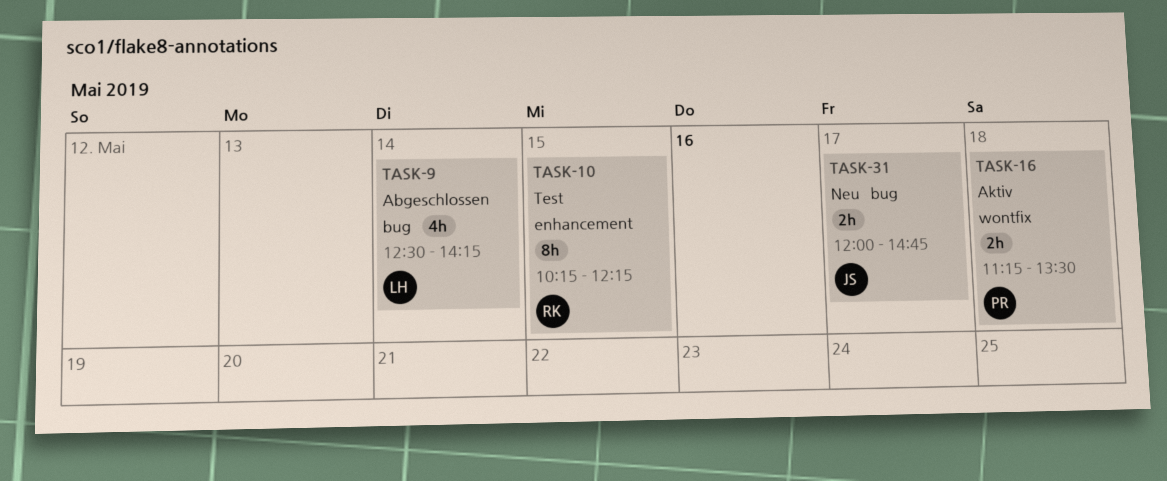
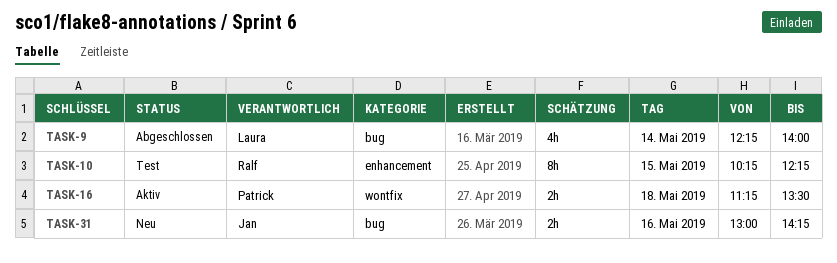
TASK-9, begins: 12:30 -> 12:15
TASK-9, ends: 14:15 -> 14:00
TASK-31, day: May 17 -> May 16
TASK-31, begins: 12:00 -> 13:00
TASK-31, ends: 14:45 -> 14:15

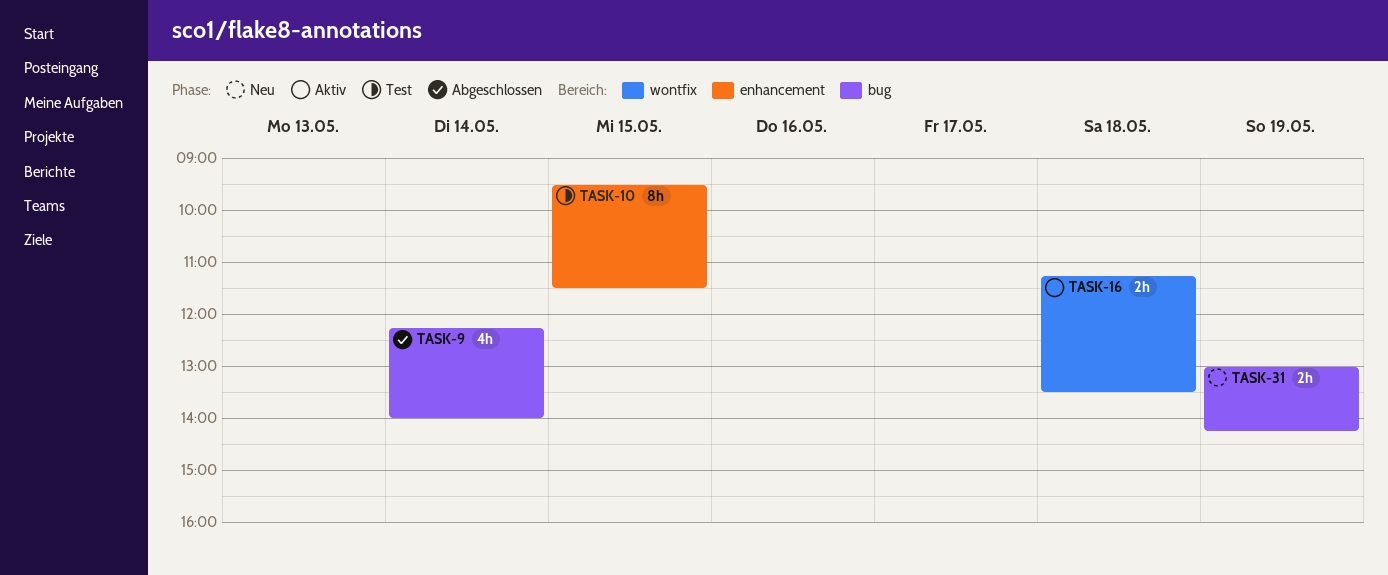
TASK-10, begins: 10:15 -> 09:30
TASK-10, ends: 12:15 -> 11:30
TASK-31, day: May 16 -> May 19

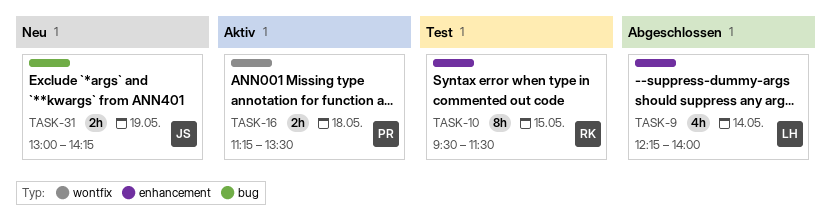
TASK-9, label: bug -> enhancement

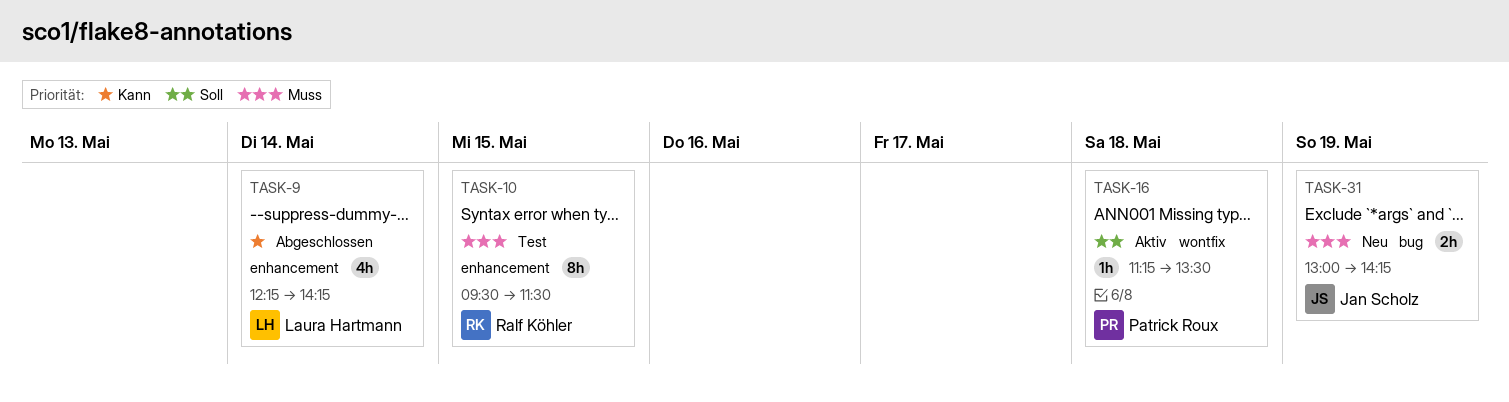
TASK-9, ends: 14:00 -> 14:15
TASK-16, estimate: 2h -> 1h

